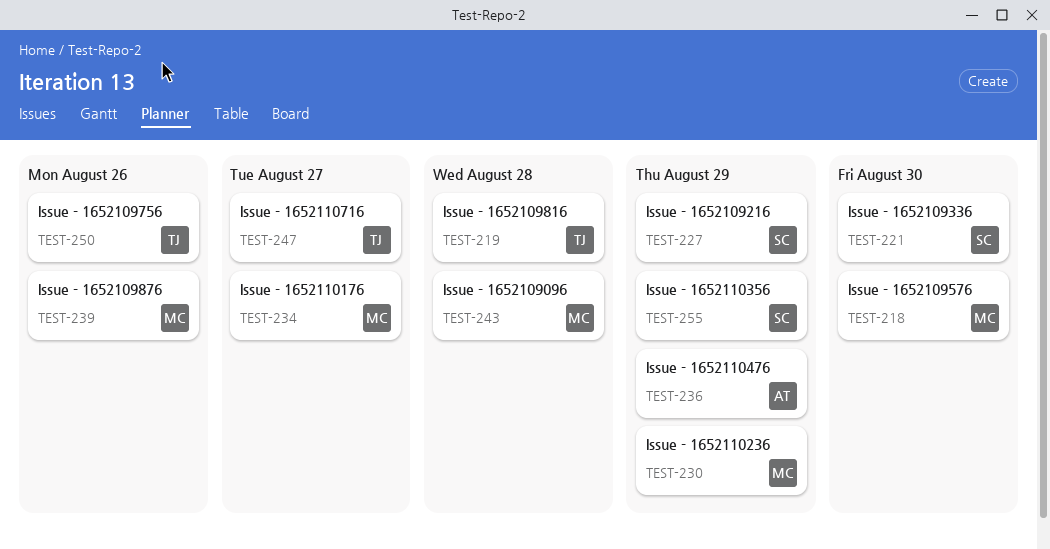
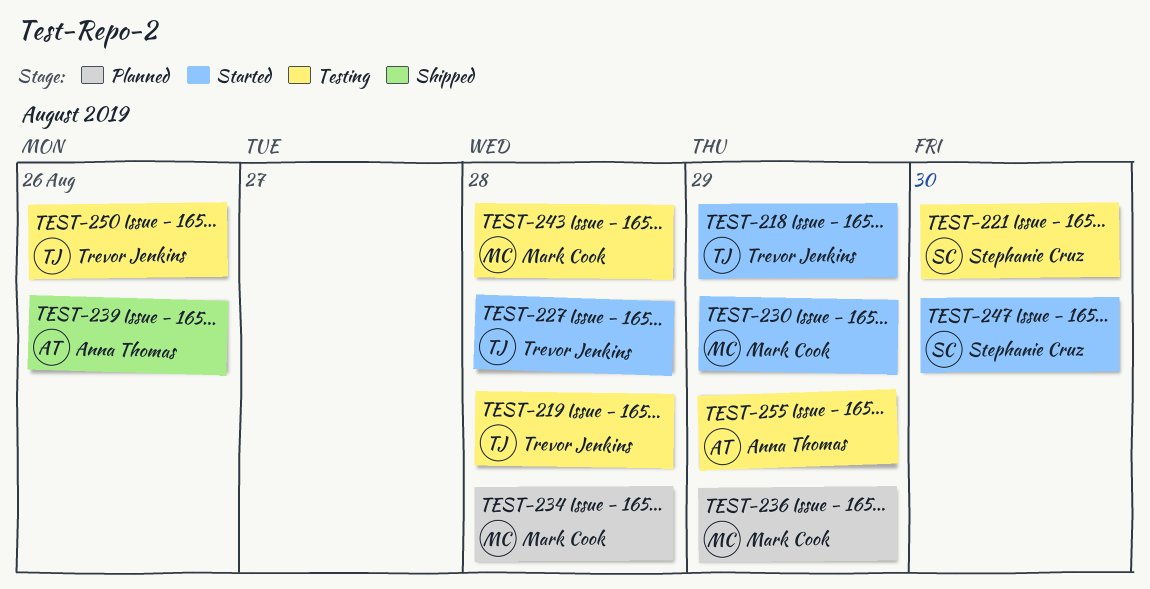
TEST-218, owner: Mark Cook -> Trevor Jenkins
TEST-218, due: Aug 30 -> Aug 29
TEST-227, owner: Stephanie Cruz -> Trevor Jenkins
TEST-227, due: Aug 29 -> Aug 28
TEST-234, due: Aug 27 -> Aug 28
TEST-236, owner: Anna Thomas -> Mark Cook
TEST-239, owner: Mark Cook -> Anna Thomas
TEST-247, owner: Trevor Jenkins -> Stephanie Cruz
TEST-247, due: Aug 27 -> Aug 30
TEST-255, owner: Stephanie Cruz -> Anna Thomas

